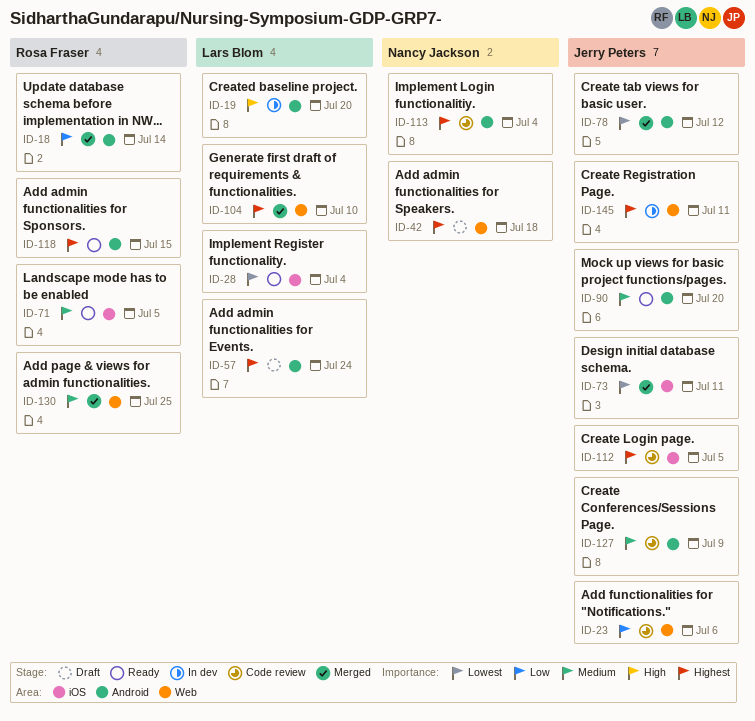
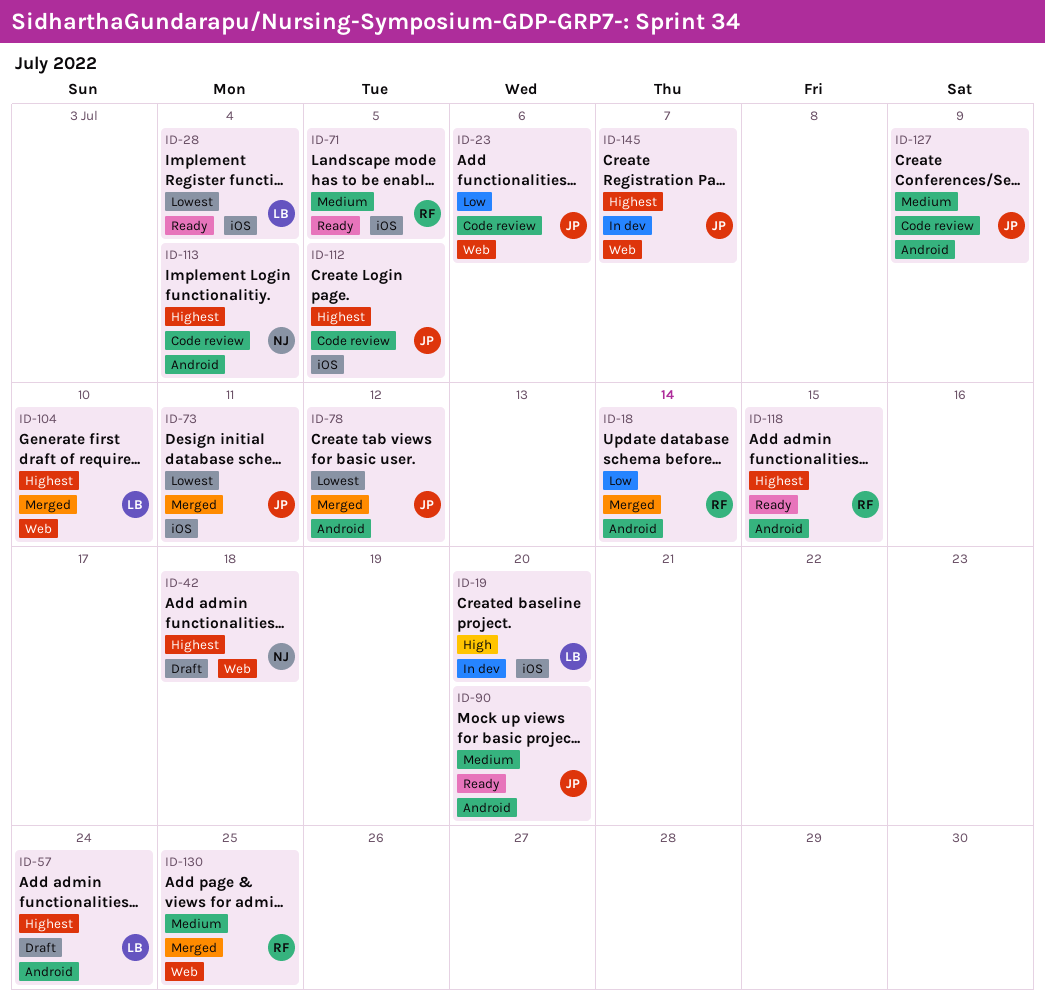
ID-19, label: Android -> iOS
ID-145, due: Jul 11 -> Jul 7

